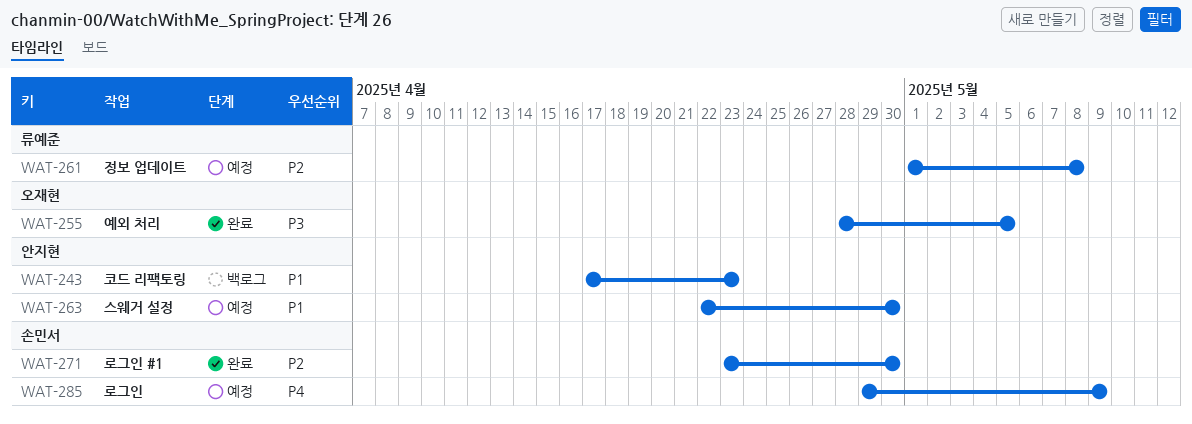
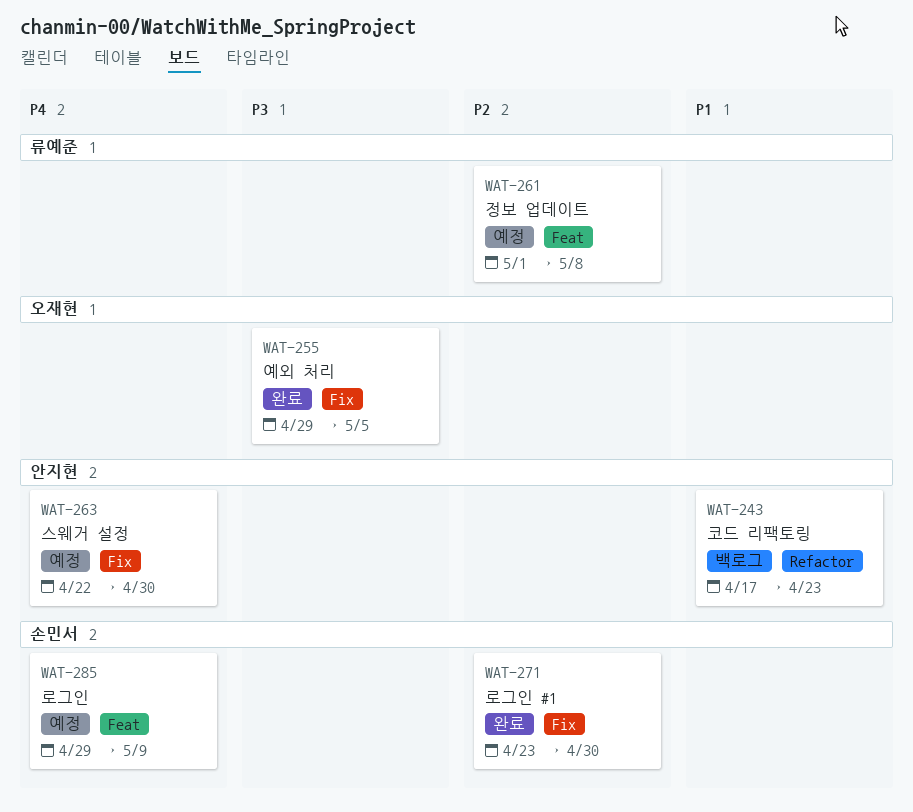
WAT-255, start: Apr 28 -> Apr 29
WAT-263, priority: P1 -> P4

